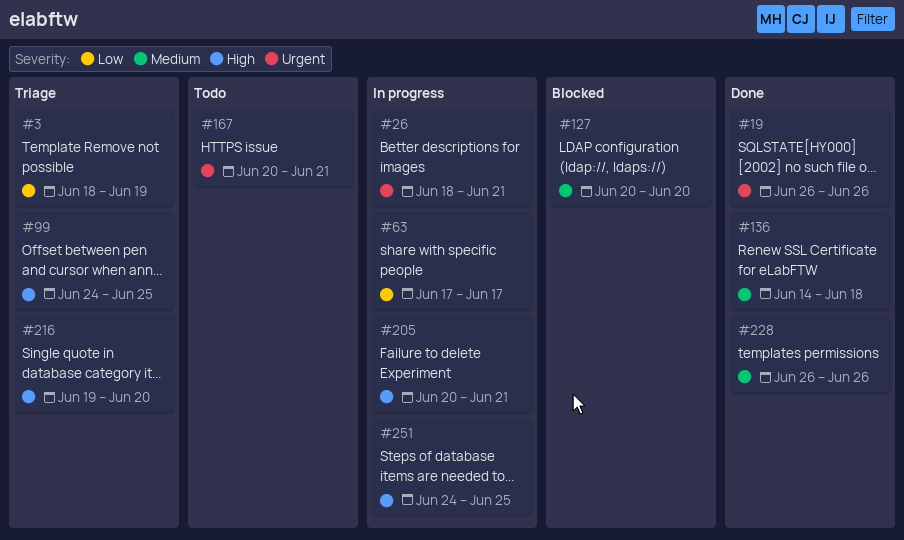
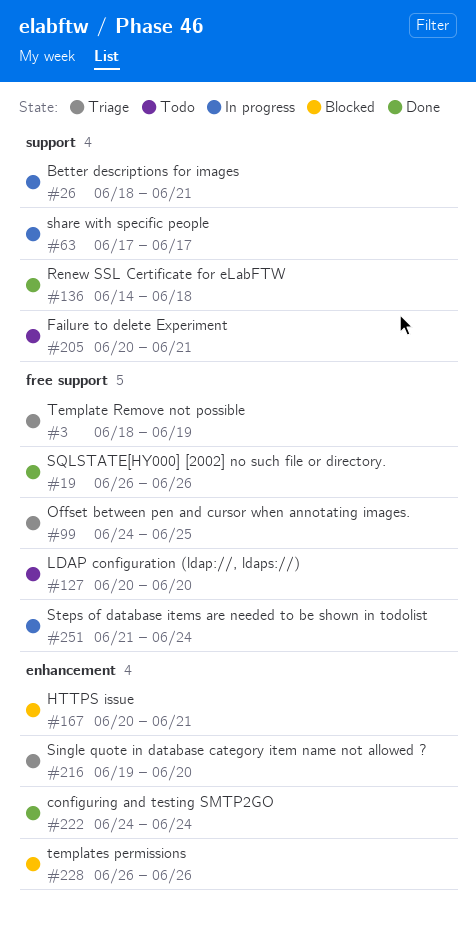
#127, status: Blocked -> Todo
#167, status: Todo -> Blocked
#205, status: In progress -> Todo
#222: none -> present
#228, status: Done -> Blocked
#251, start: Jun 24 -> Jun 21
#251, due: Jun 25 -> Jun 24

